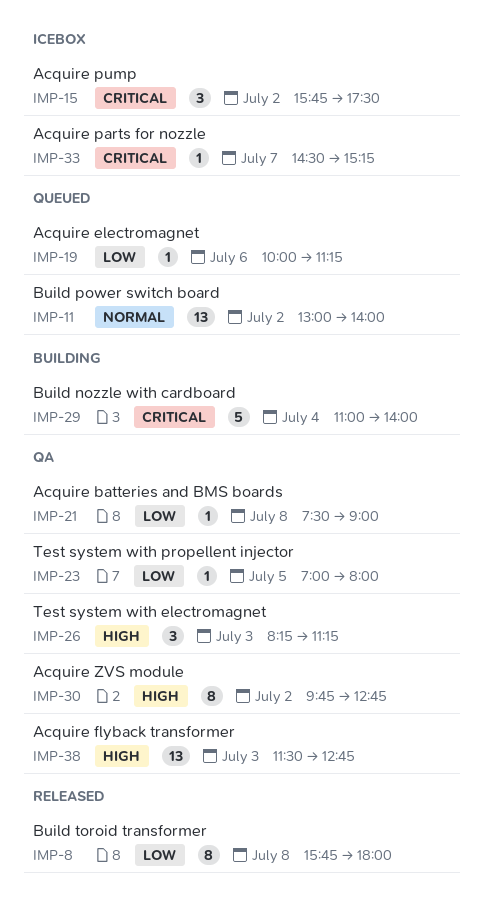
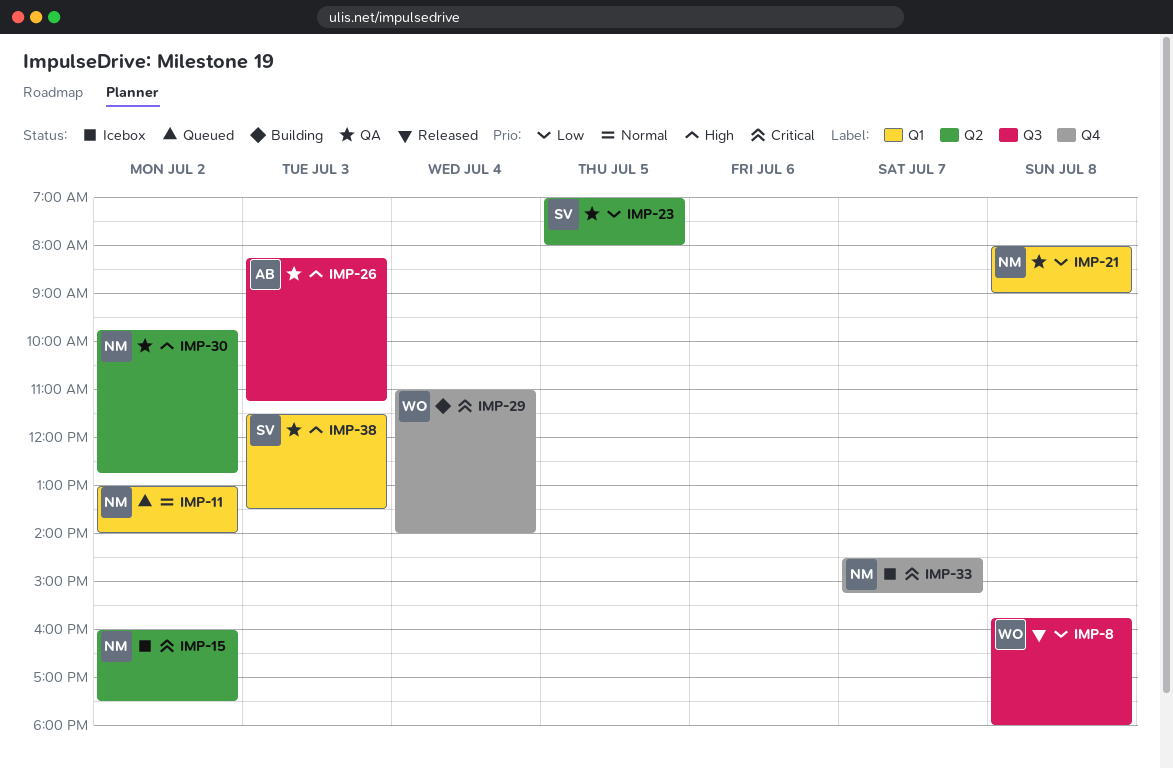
IMP-15, begins: 15:45 -> 16:00
IMP-19: present -> none
IMP-21, begins: 07:30 -> 08:00
IMP-38, ends: 12:45 -> 13:30

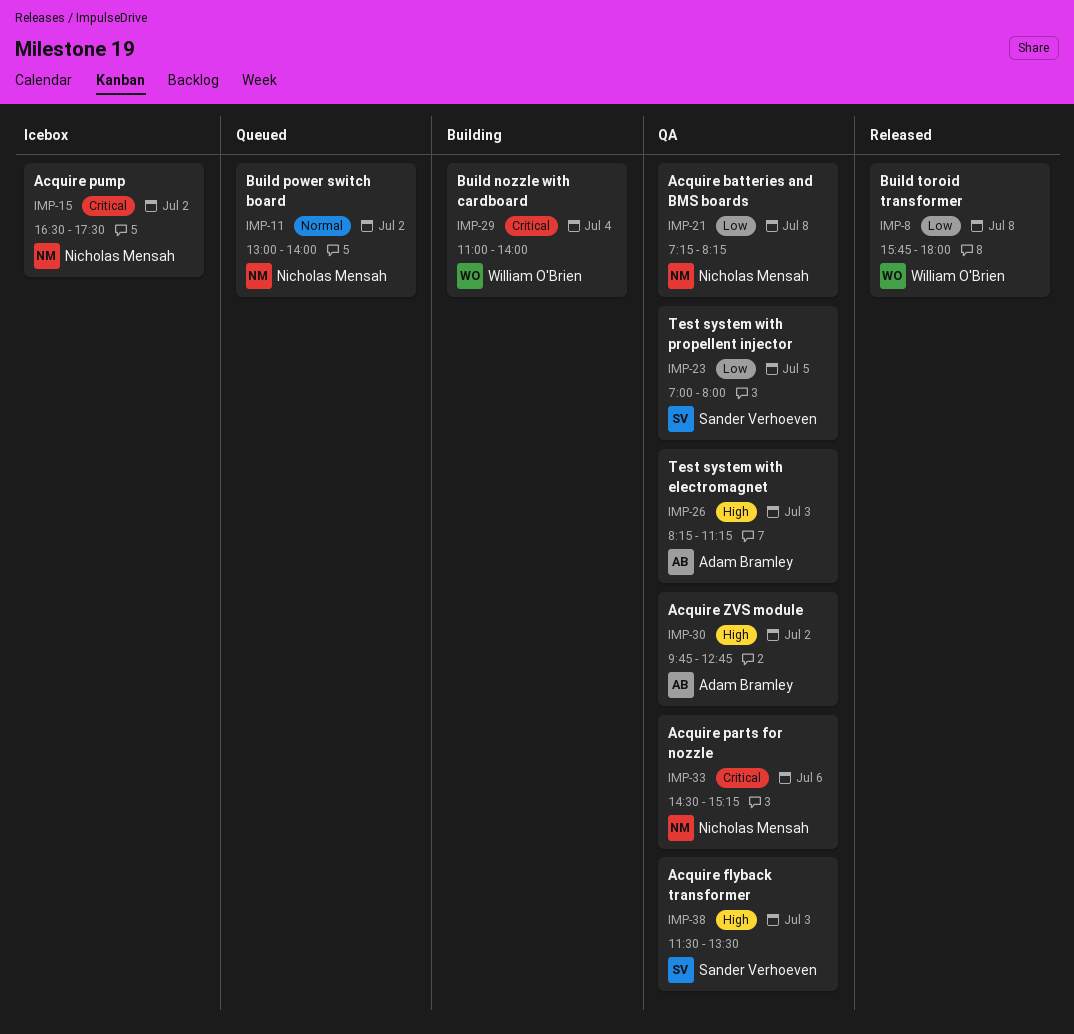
IMP-15, begins: 16:00 -> 16:30
IMP-21, begins: 08:00 -> 07:15
IMP-21, ends: 09:00 -> 08:15
IMP-30, owner: Nicholas Mensah -> Adam Bramley
IMP-33, status: Icebox -> QA
IMP-33, day: Jul 7 -> Jul 6

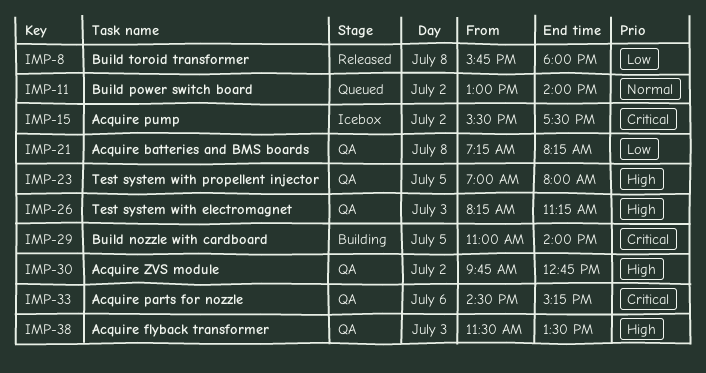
IMP-15, begins: 16:30 -> 15:30
IMP-23, priority: Low -> High
IMP-29, day: Jul 4 -> Jul 5

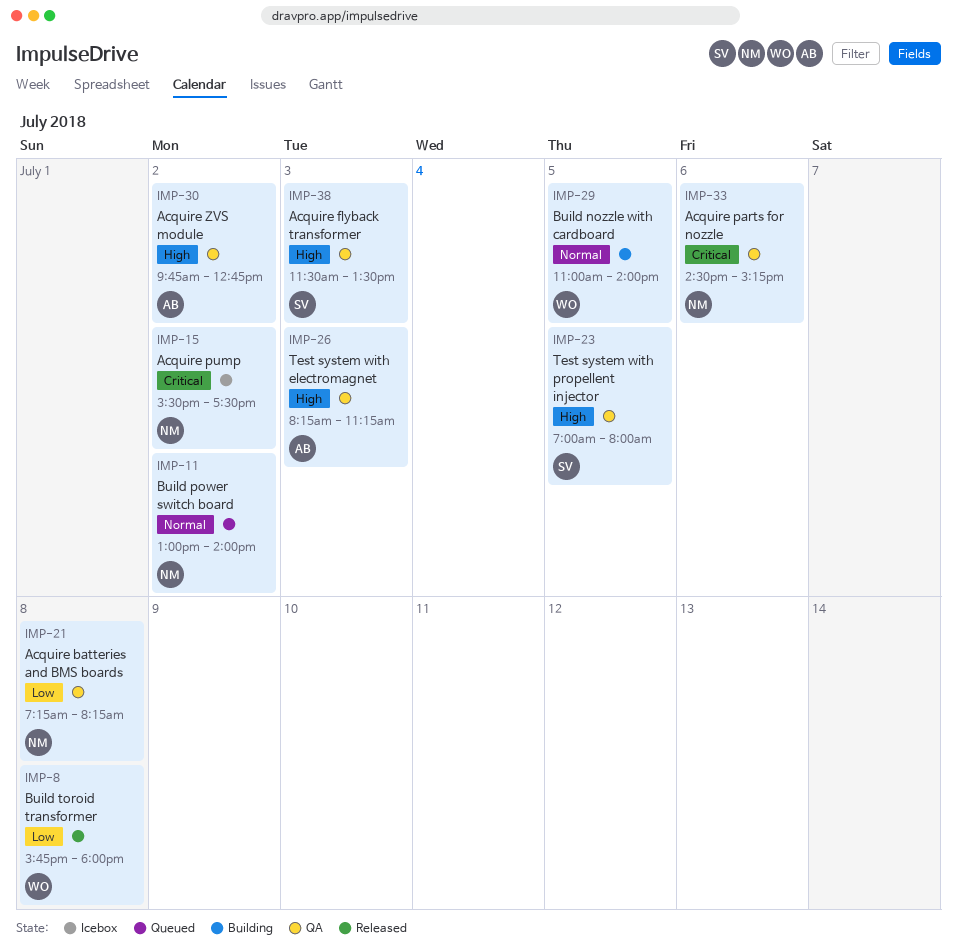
IMP-29, priority: Critical -> Normal

